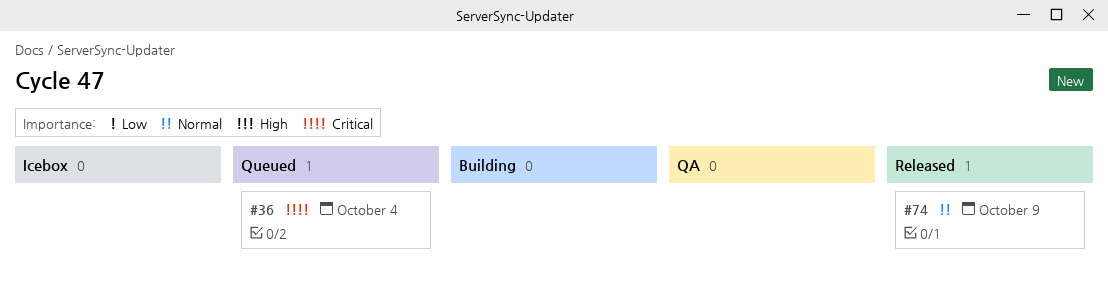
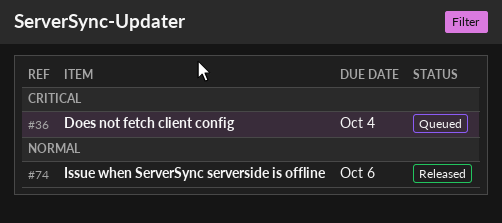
#74, due: Oct 9 -> Oct 6

